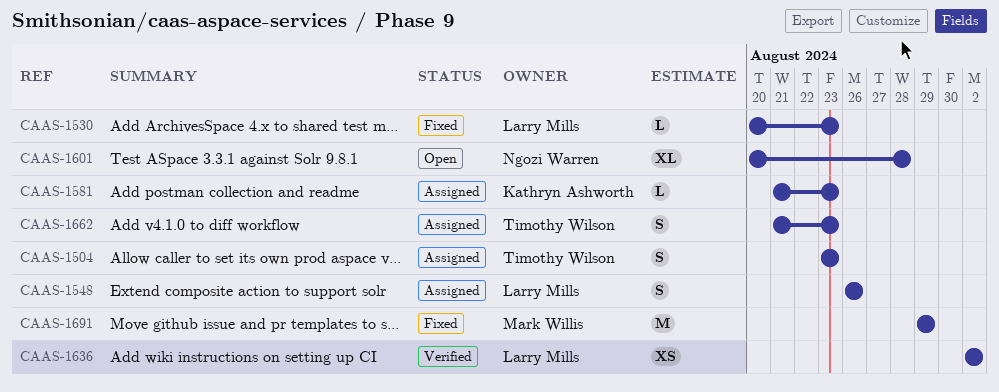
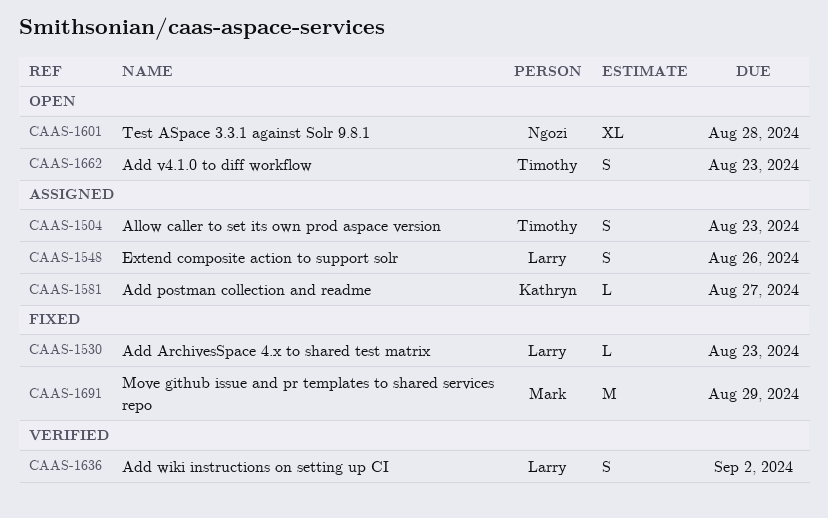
CAAS-1581, due: Aug 23 -> Aug 27
CAAS-1636, estimate: XS -> S
CAAS-1662, status: Assigned -> Open

